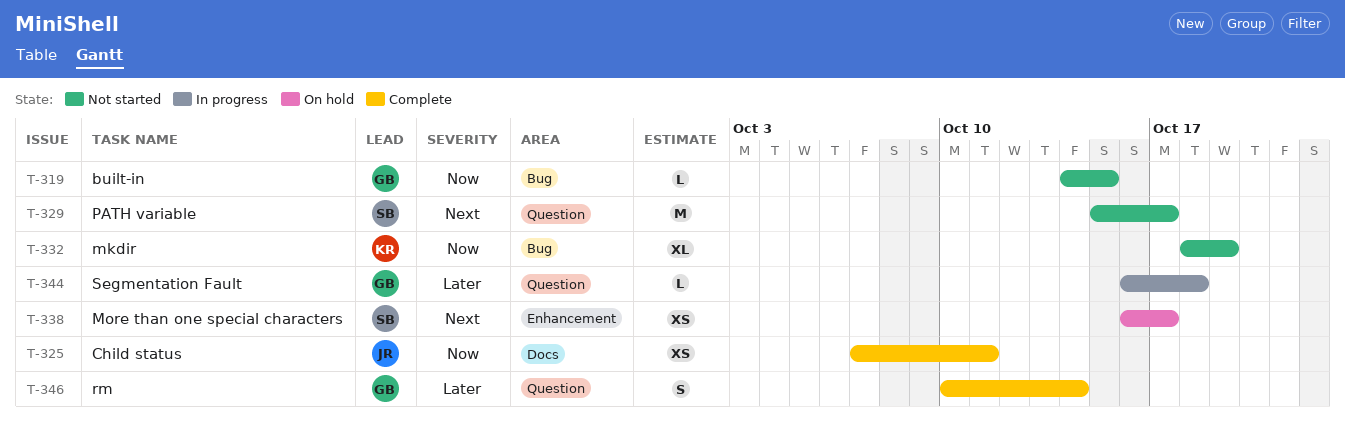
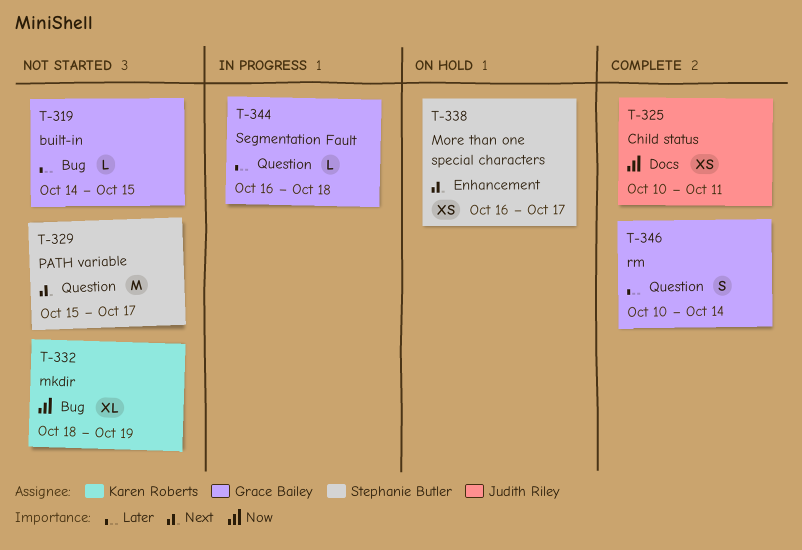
T-319, priority: Now -> Later
T-325, start: Oct 7 -> Oct 10

